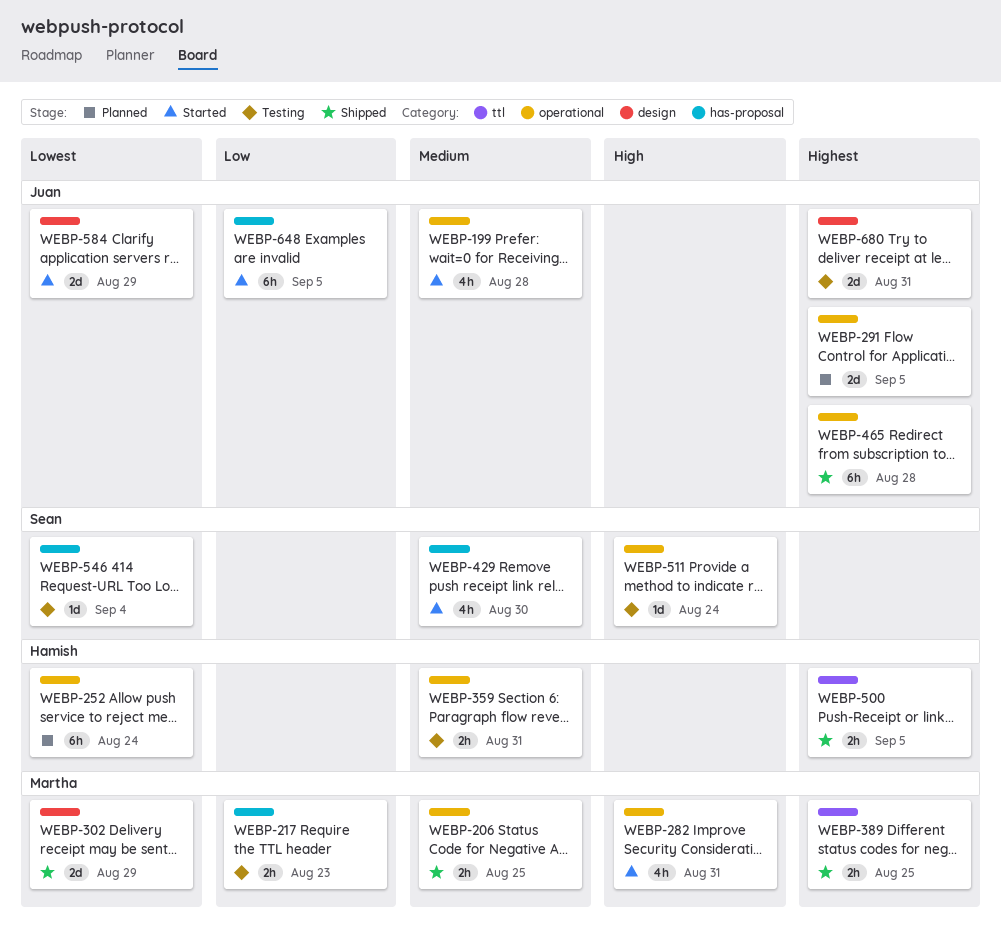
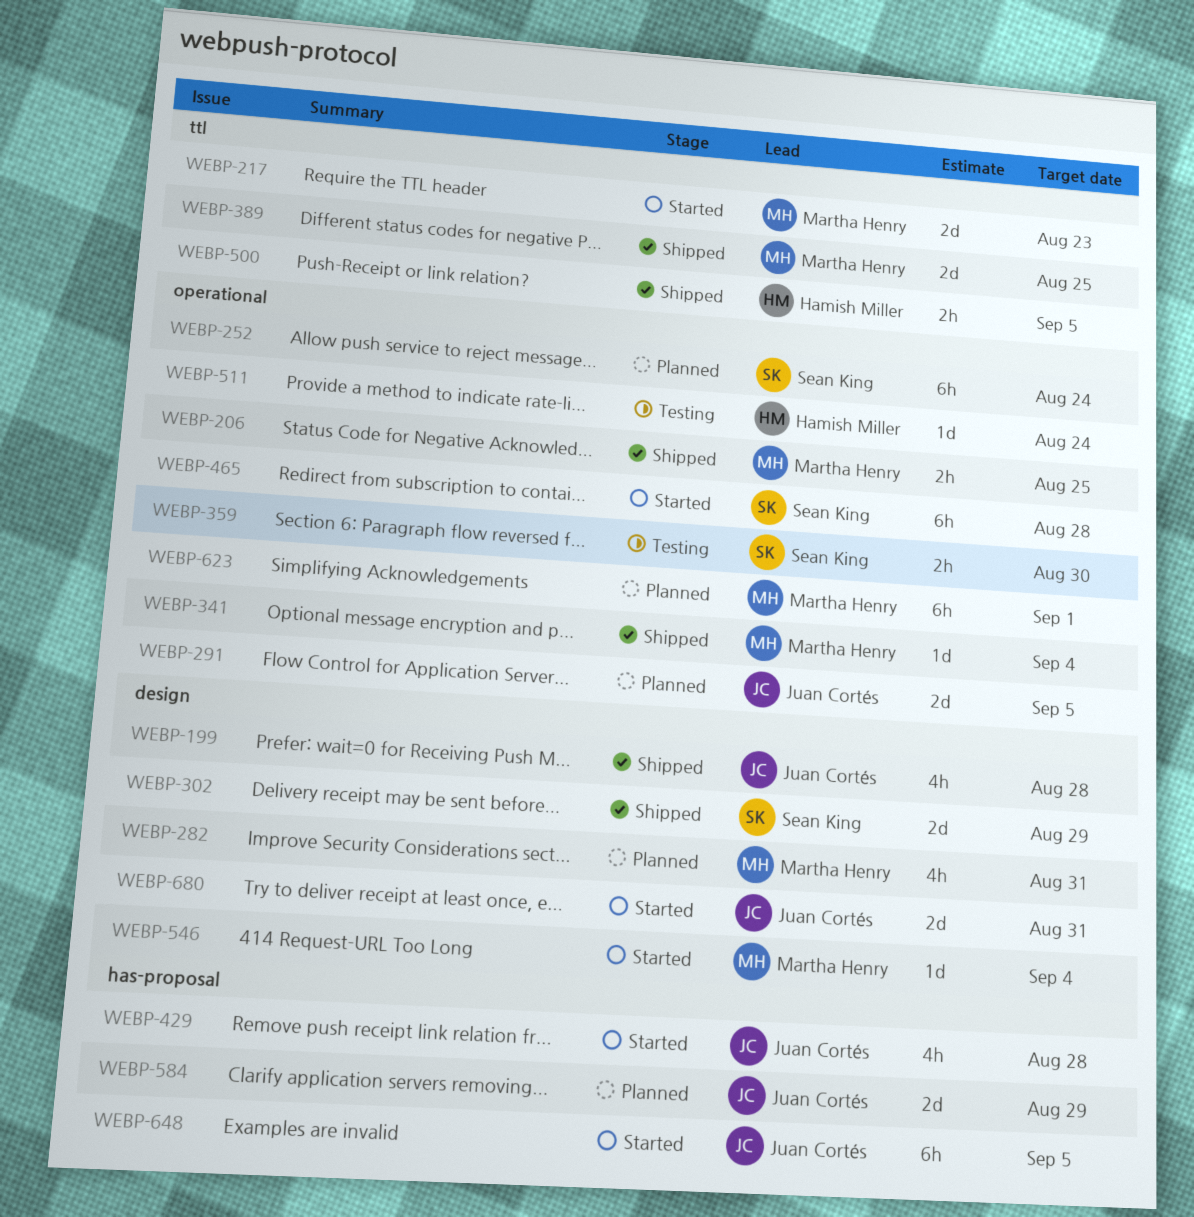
WEBP-199, status: Started -> Shipped
WEBP-199, label: operational -> design
WEBP-217, status: Testing -> Started
WEBP-217, label: has-proposal -> ttl
WEBP-217, estimate: 2h -> 2d
WEBP-252, owner: Hamish Miller -> Sean King
WEBP-282, status: Started -> Planned
WEBP-282, label: operational -> design
WEBP-302, owner: Martha Henry -> Sean King
WEBP-341: none -> present
WEBP-359, owner: Hamish Miller -> Sean King
WEBP-359, due: Aug 31 -> Aug 30
WEBP-389, estimate: 2h -> 2d
WEBP-429, owner: Sean King -> Juan Cortés
WEBP-429, due: Aug 30 -> Aug 28
WEBP-465, status: Shipped -> Started
WEBP-465, owner: Juan Cortés -> Sean King
WEBP-511, owner: Sean King -> Hamish Miller
WEBP-546, status: Testing -> Started
WEBP-546, owner: Sean King -> Martha Henry
WEBP-546, label: has-proposal -> design
WEBP-584, status: Started -> Planned
WEBP-584, label: design -> has-proposal
WEBP-623: none -> present
WEBP-680, status: Testing -> Started

